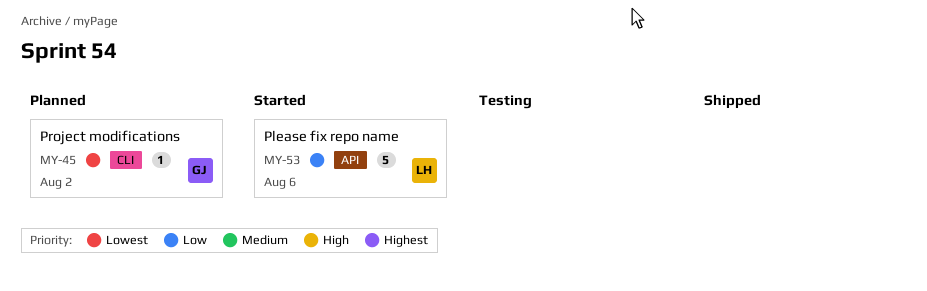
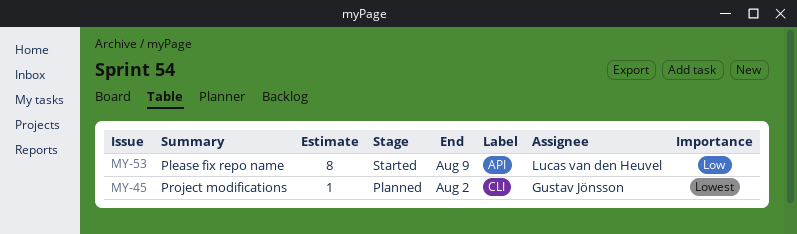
MY-53, estimate: 5 -> 8
MY-53, due: Aug 6 -> Aug 9

